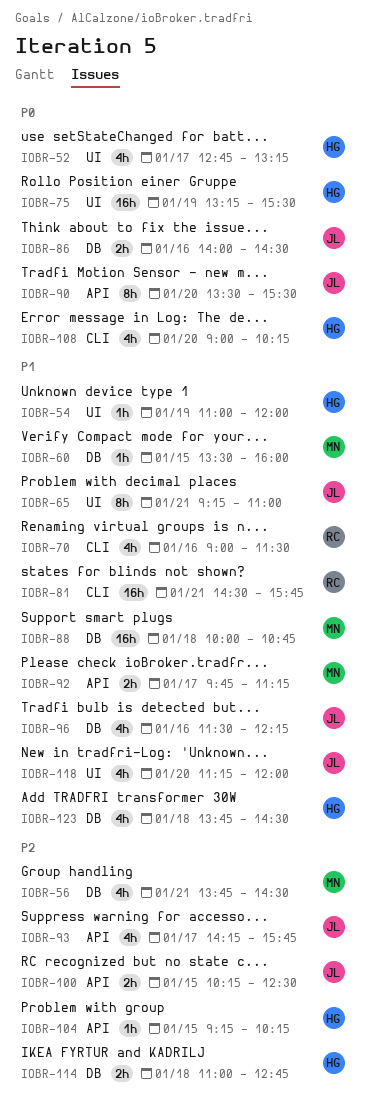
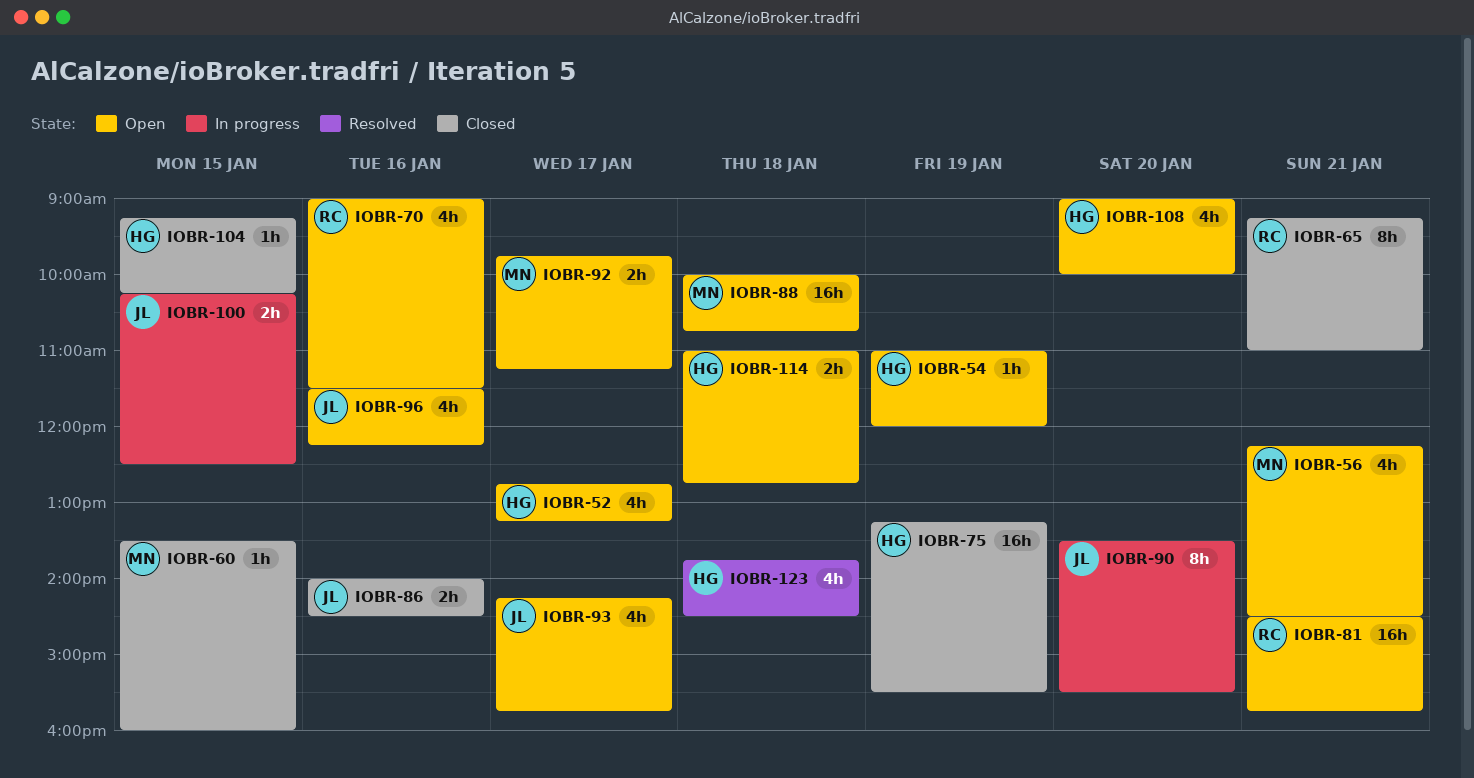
IOBR-56, begins: 13:45 -> 12:15
IOBR-65, owner: JL -> RC
IOBR-108, ends: 10:15 -> 10:00
IOBR-118: present -> none

